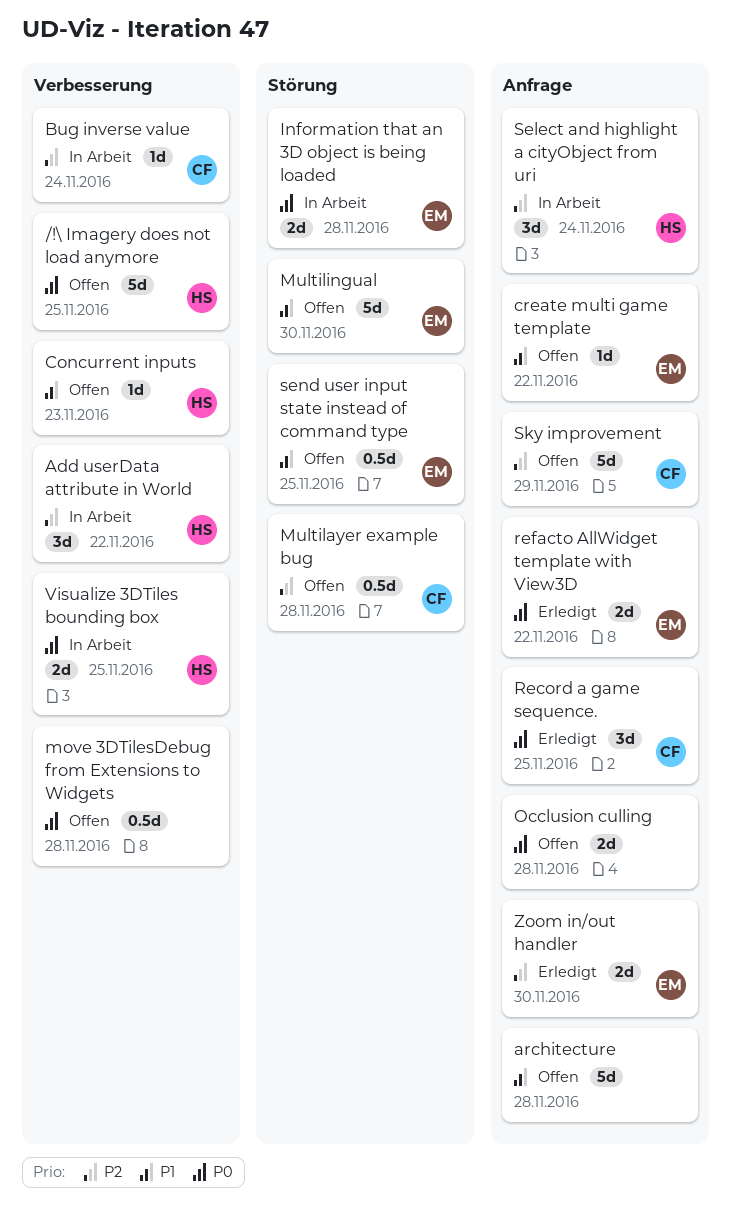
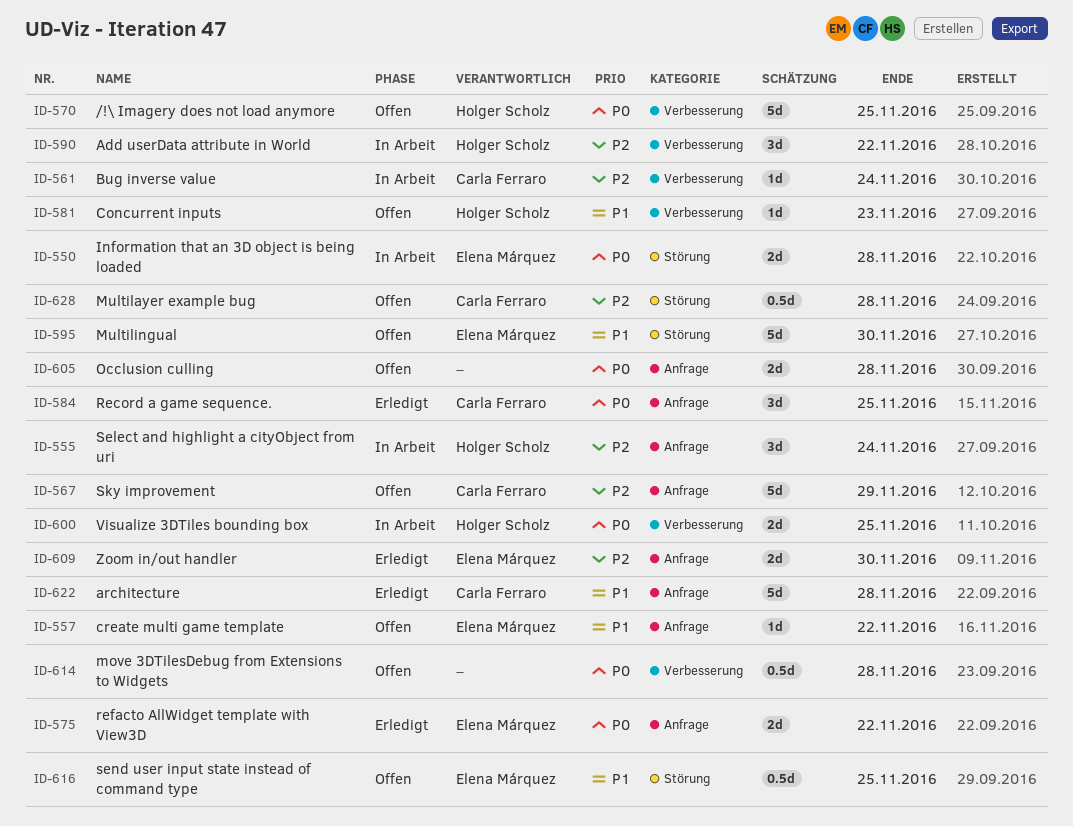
architecture, status: Offen -> Erledigt
architecture, owner: none -> Carla Ferraro

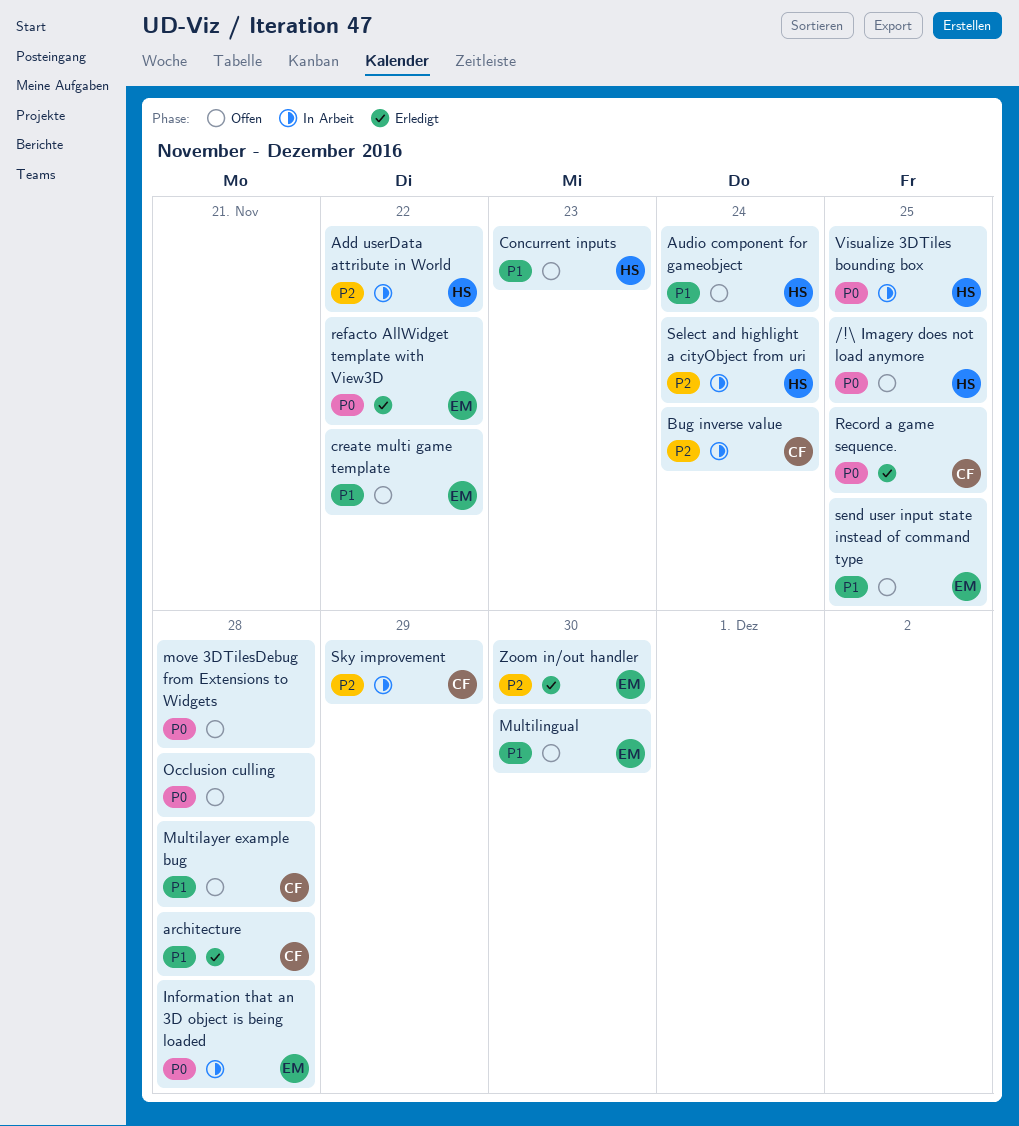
Audio component for gameobject: none -> present
Multilayer example bug, priority: P2 -> P1
Sky improvement, status: Offen -> In Arbeit

